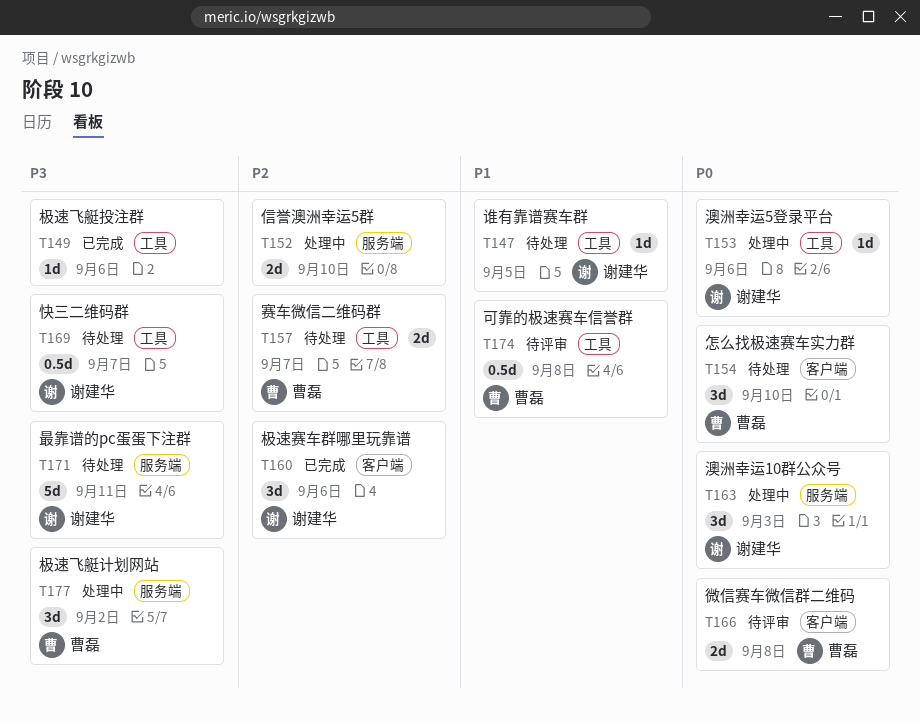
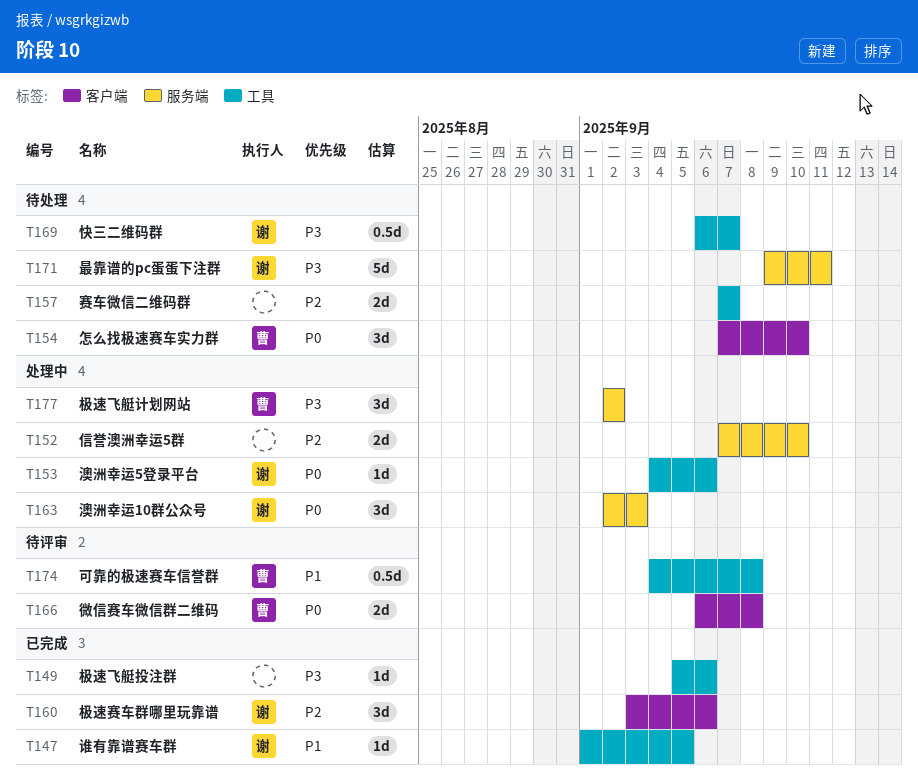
T147, status: 待处理 -> 已完成
T157, owner: 曹磊 -> none

